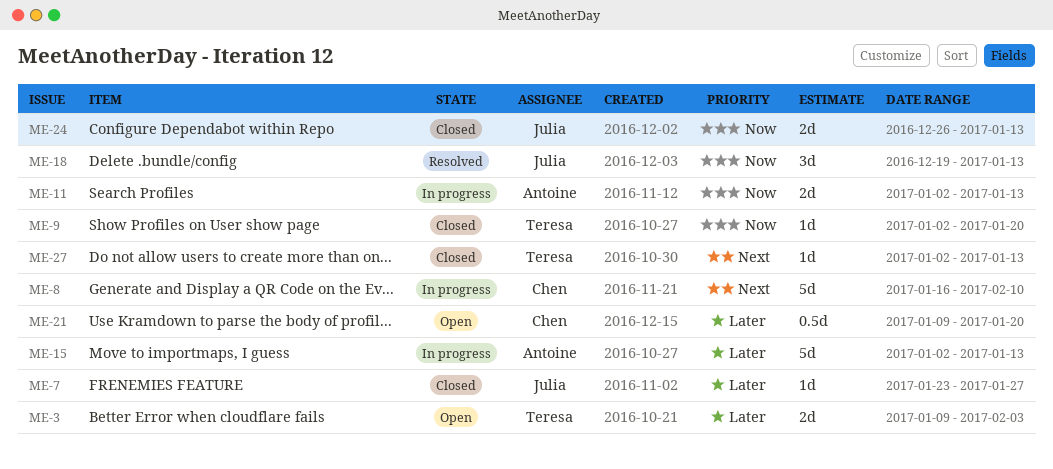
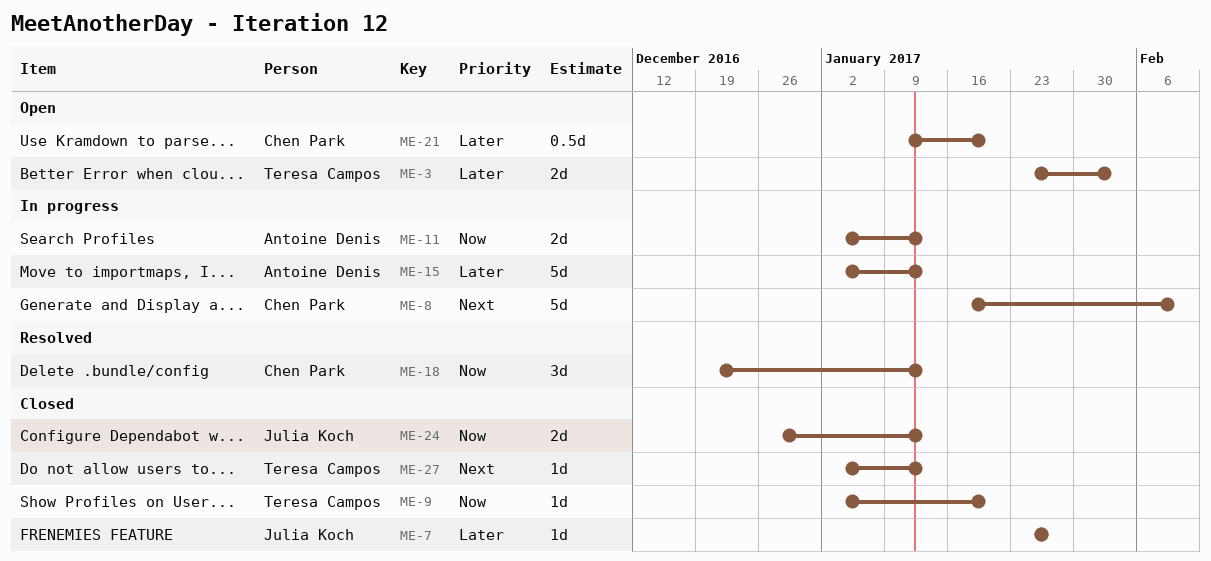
ME-3, start: Jan 9 -> Jan 23
ME-18, owner: Julia Koch -> Chen Park

